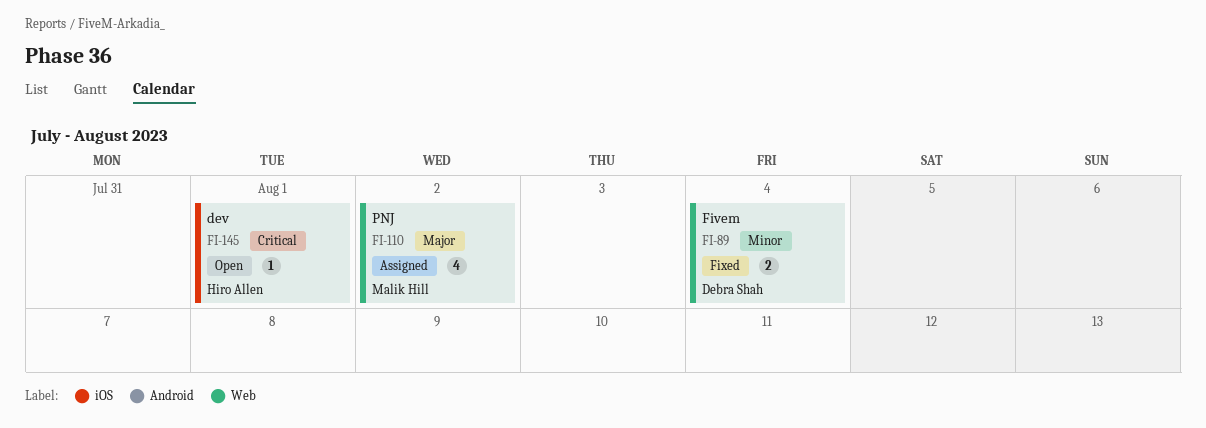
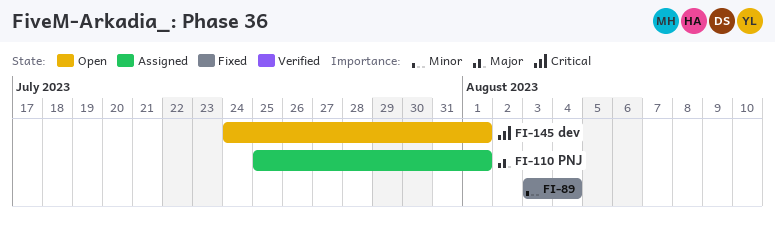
FI-110, due: Aug 2 -> Aug 1

